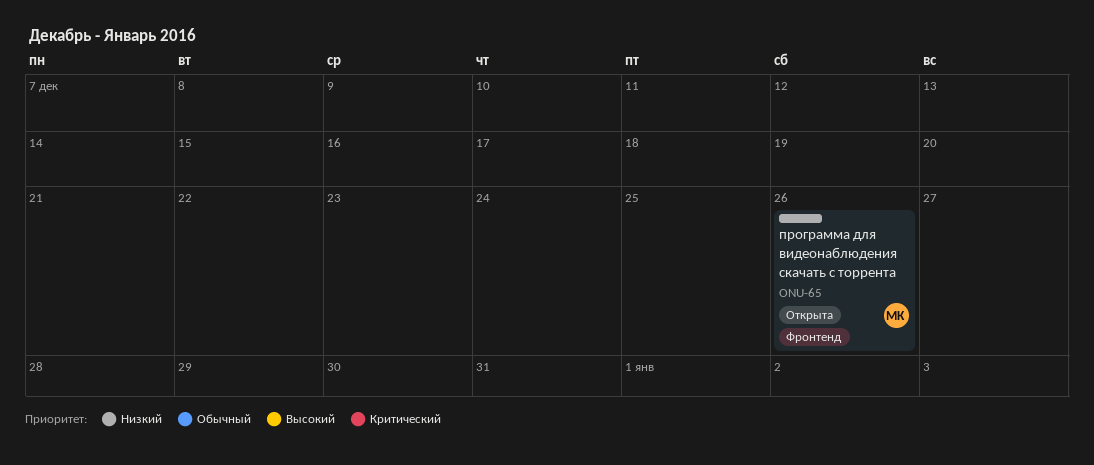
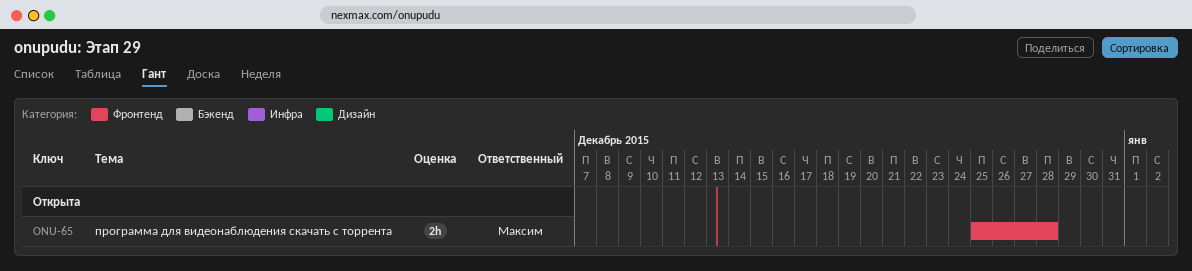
ONU-65, due: Dec 26 -> Dec 28

